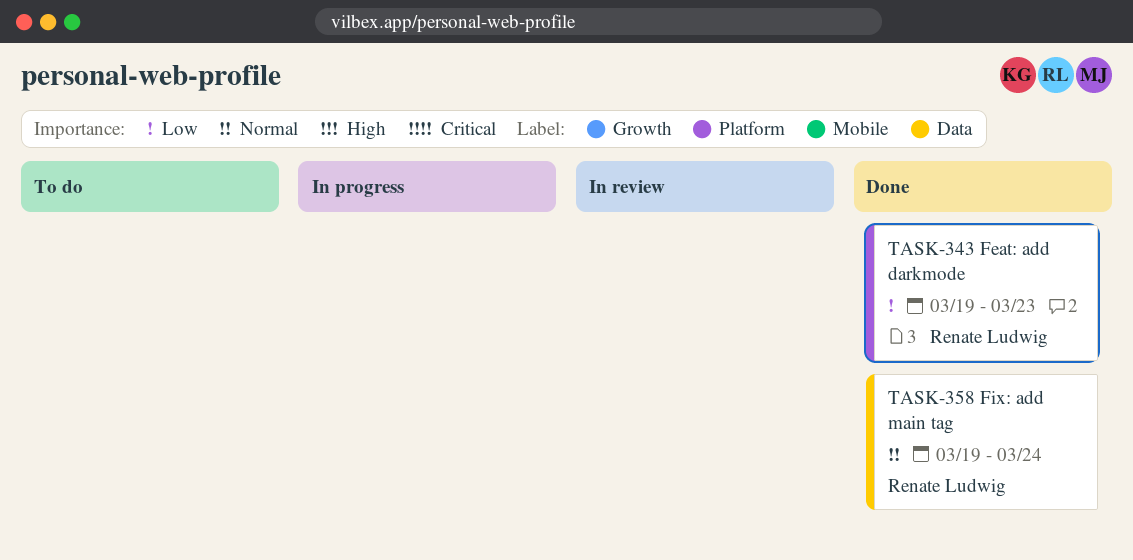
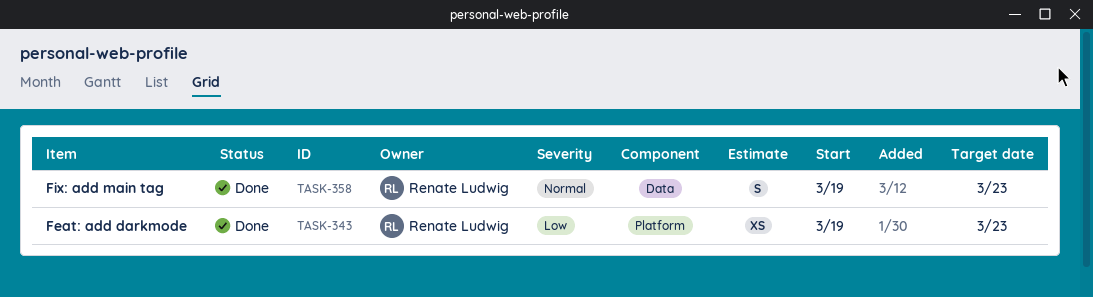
TASK-358, due: Mar 24 -> Mar 23

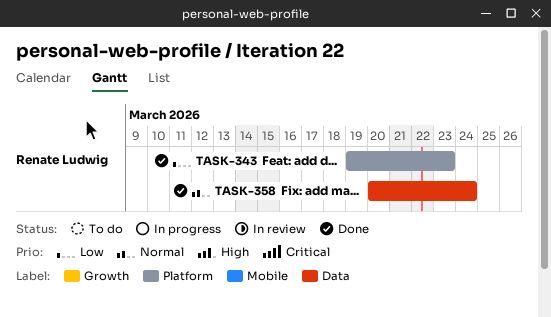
TASK-358, start: Mar 19 -> Mar 20
TASK-358, due: Mar 23 -> Mar 24

